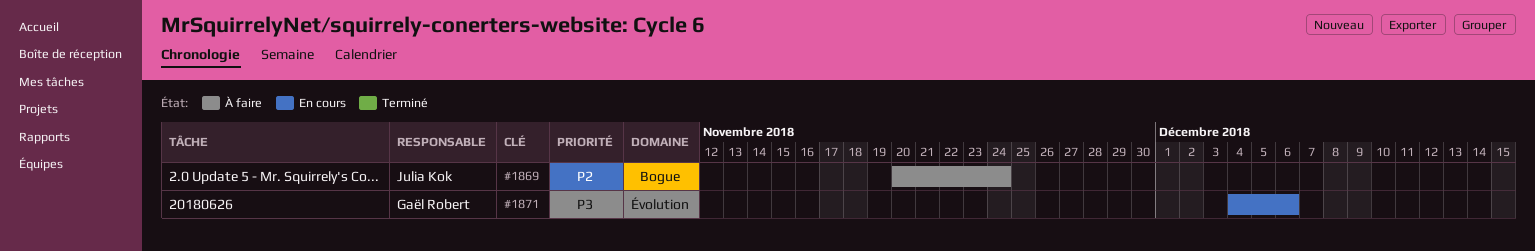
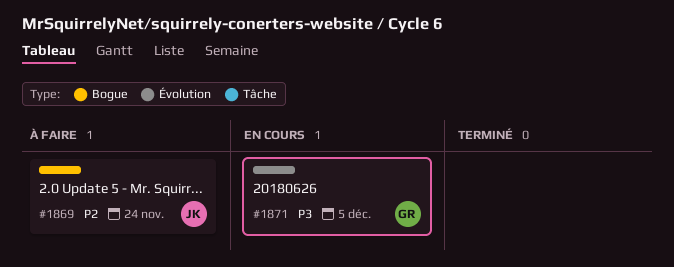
#1871, due: Dec 6 -> Dec 5

